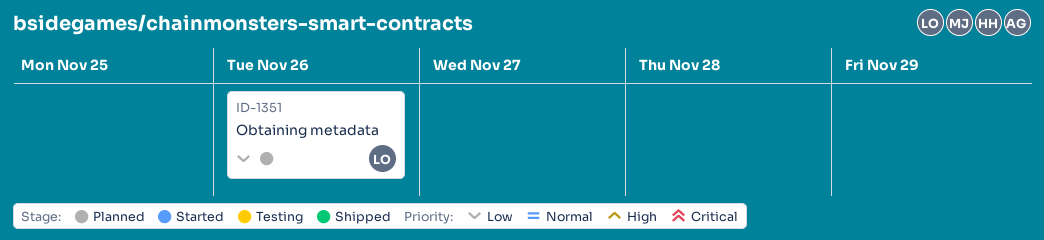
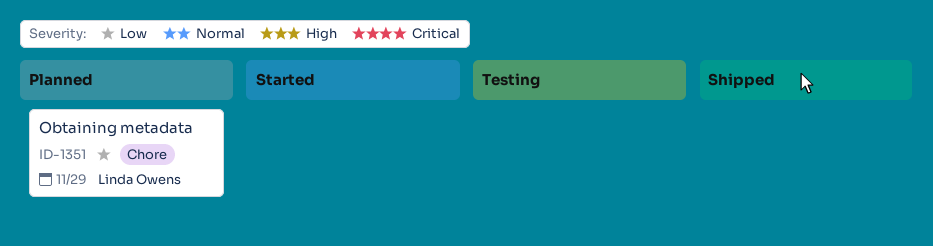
ID-1351, due: Nov 26 -> Nov 29

